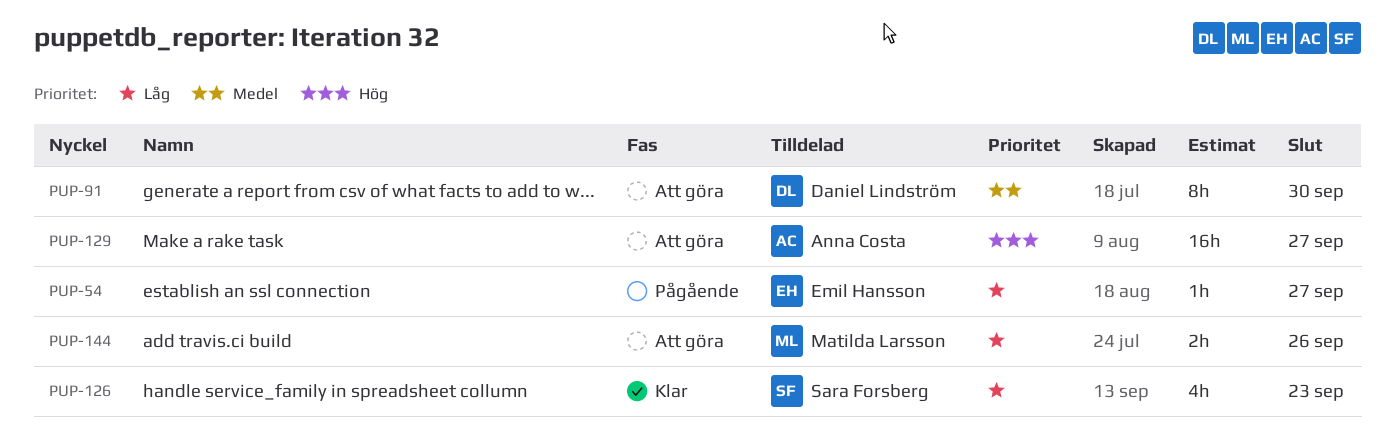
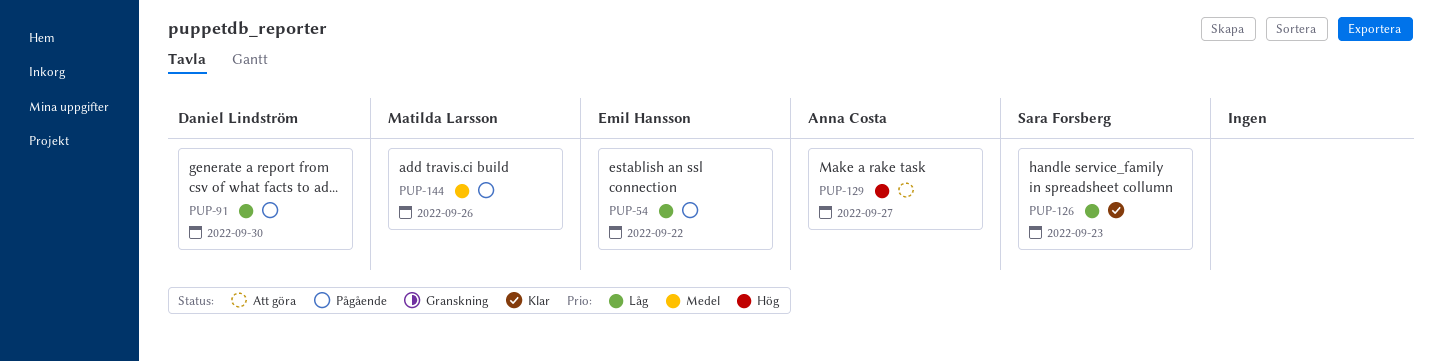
PUP-54, due: Sep 27 -> Sep 22
PUP-91, status: Att göra -> Pågående
PUP-91, priority: Medel -> Låg
PUP-144, status: Att göra -> Pågående
PUP-144, priority: Låg -> Medel

